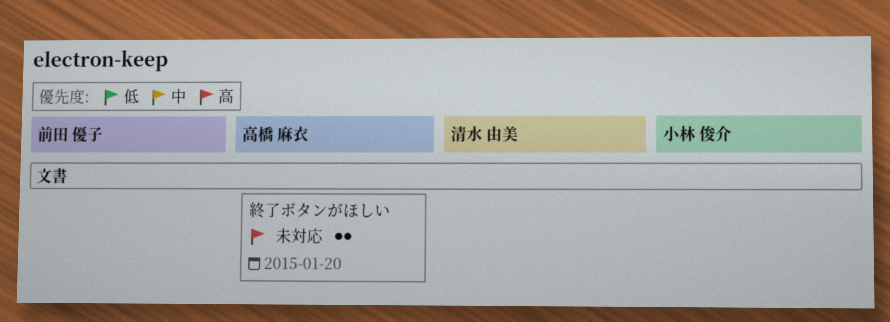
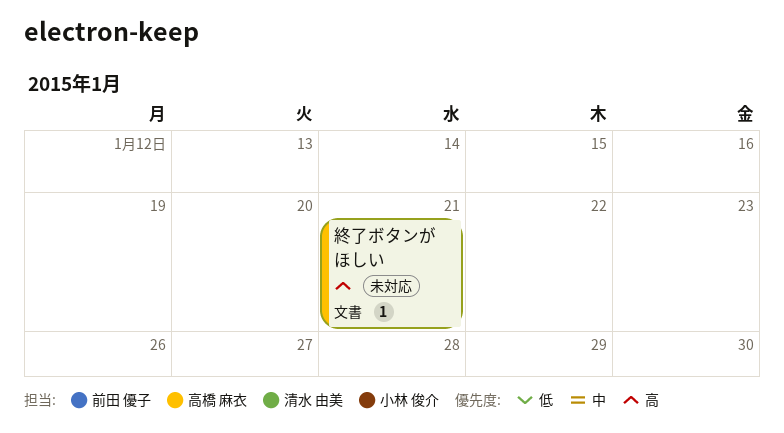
終了ボタンがほしい, estimate: 2 -> 1
終了ボタンがほしい, due: Jan 20 -> Jan 21

